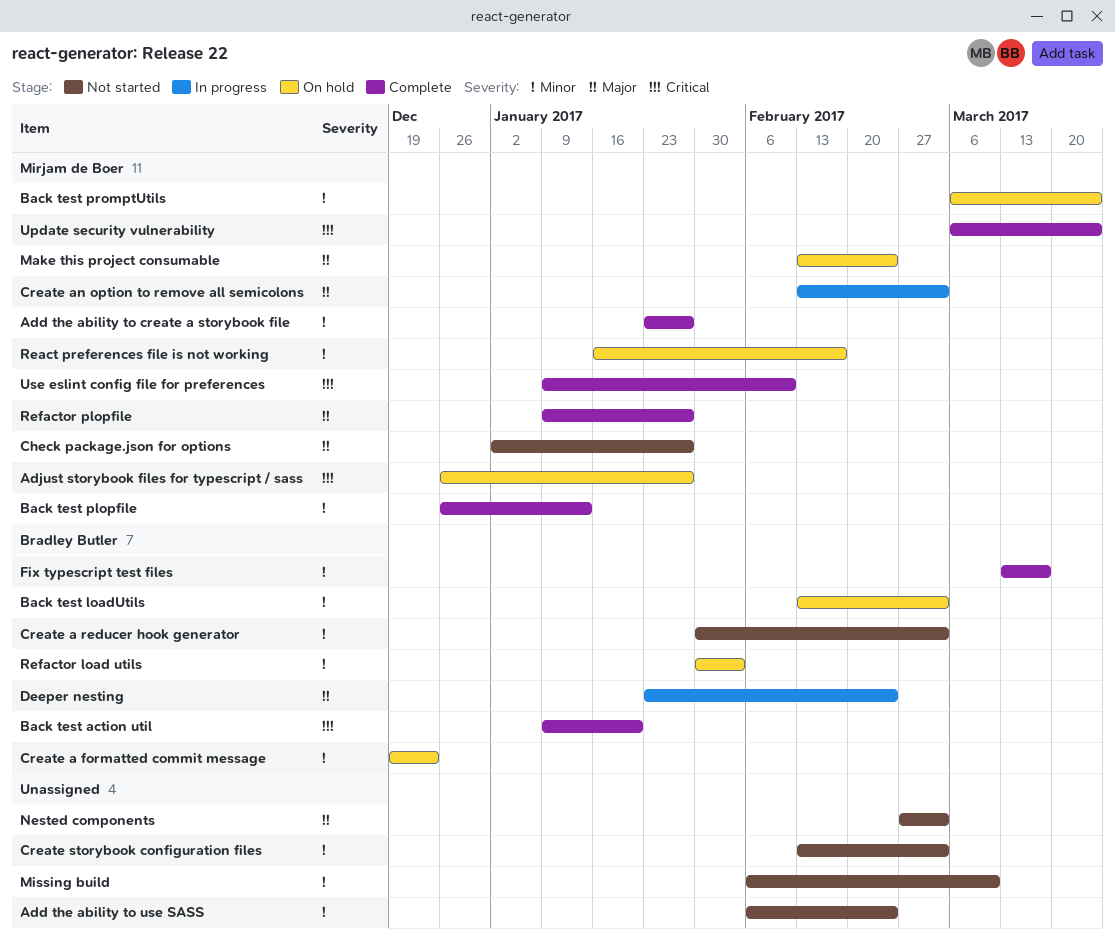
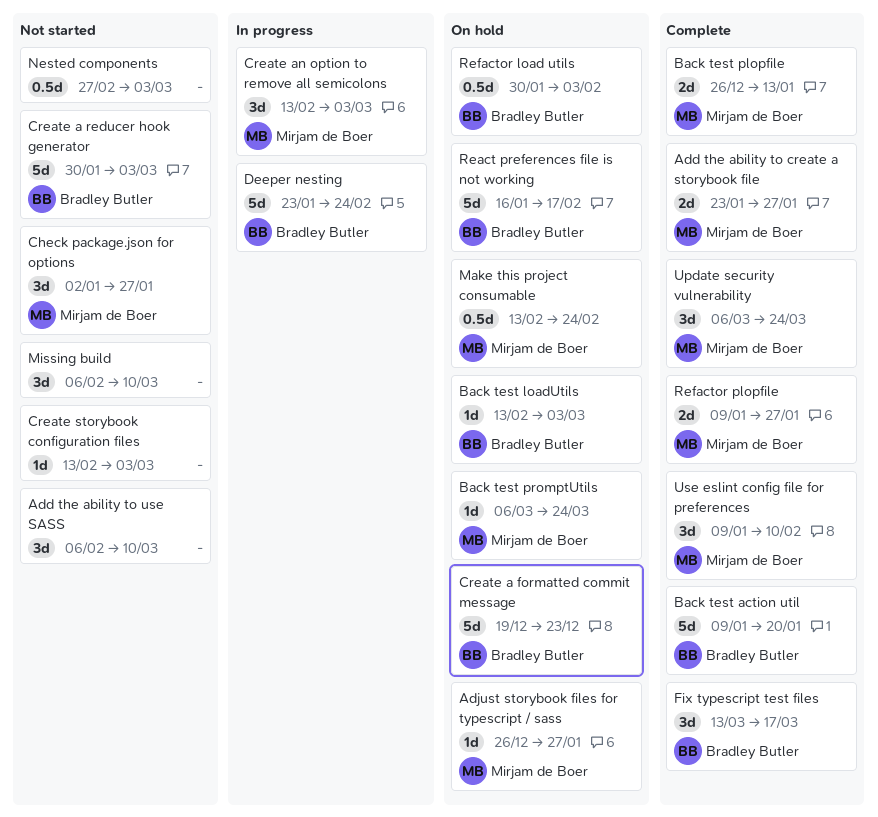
Add the ability to use SASS, due: Feb 24 -> Mar 10
React preferences file is not working, owner: Mirjam de Boer -> Bradley Butler

